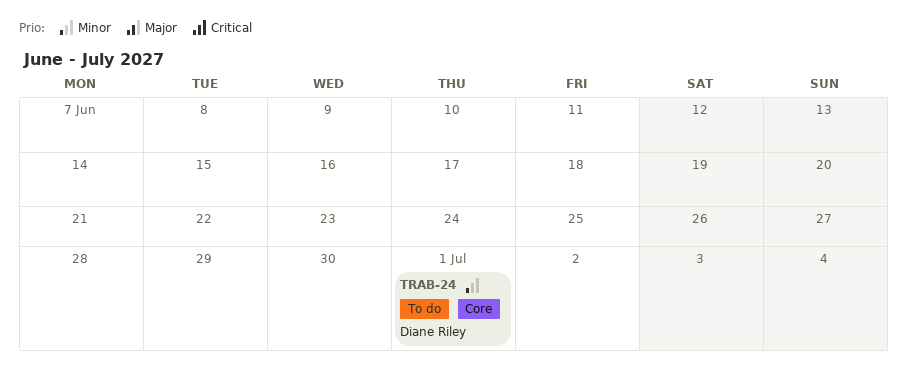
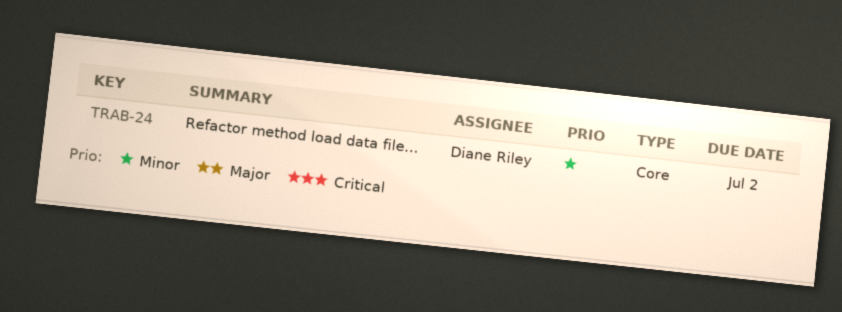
TRAB-24, due: Jul 1 -> Jul 2

